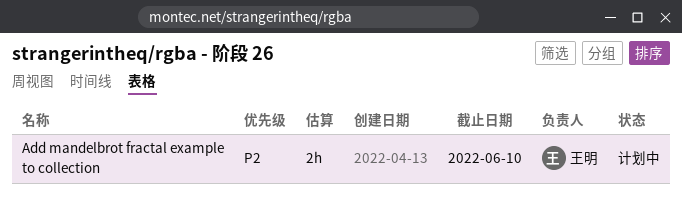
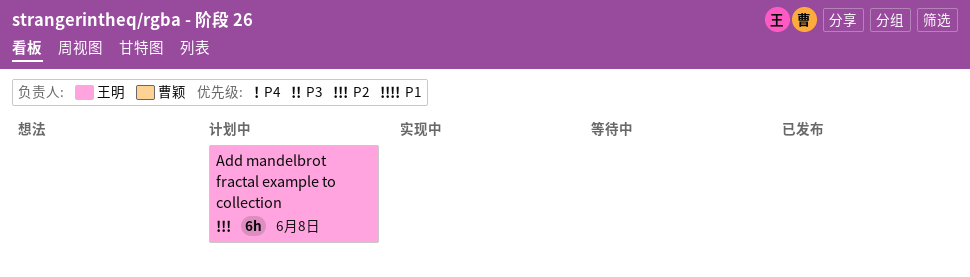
Add mandelbrot fractal example to collection, estimate: 2h -> 6h
Add mandelbrot fractal example to collection, due: Jun 10 -> Jun 8

